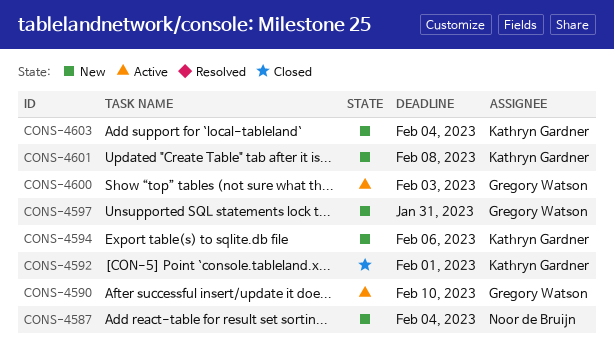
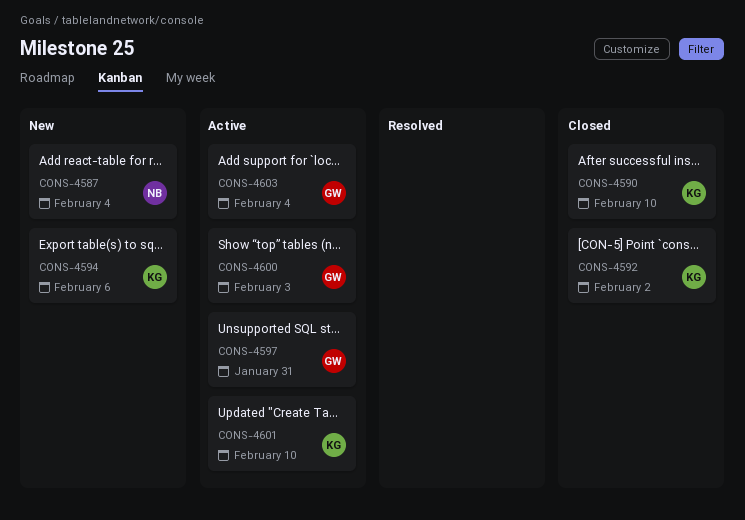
CONS-4590, status: Active -> Closed
CONS-4590, owner: Gregory Watson -> Kathryn Gardner
CONS-4592, due: Feb 1 -> Feb 2
CONS-4597, status: New -> Active
CONS-4601, status: New -> Active
CONS-4601, due: Feb 8 -> Feb 10
CONS-4603, status: New -> Active
CONS-4603, owner: Kathryn Gardner -> Gregory Watson

